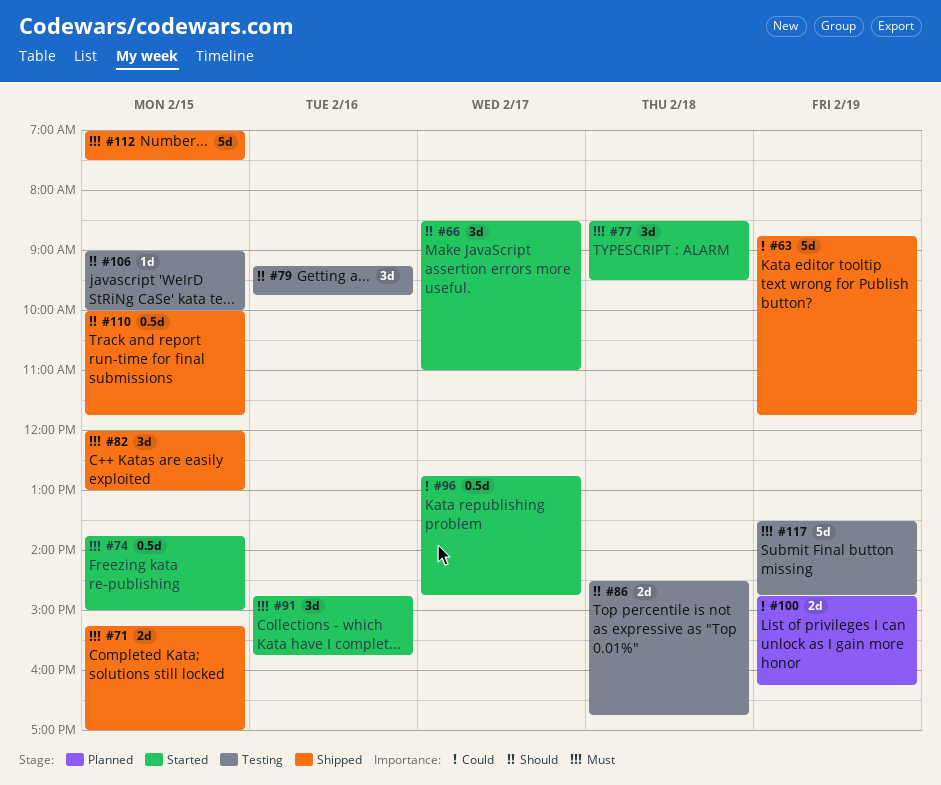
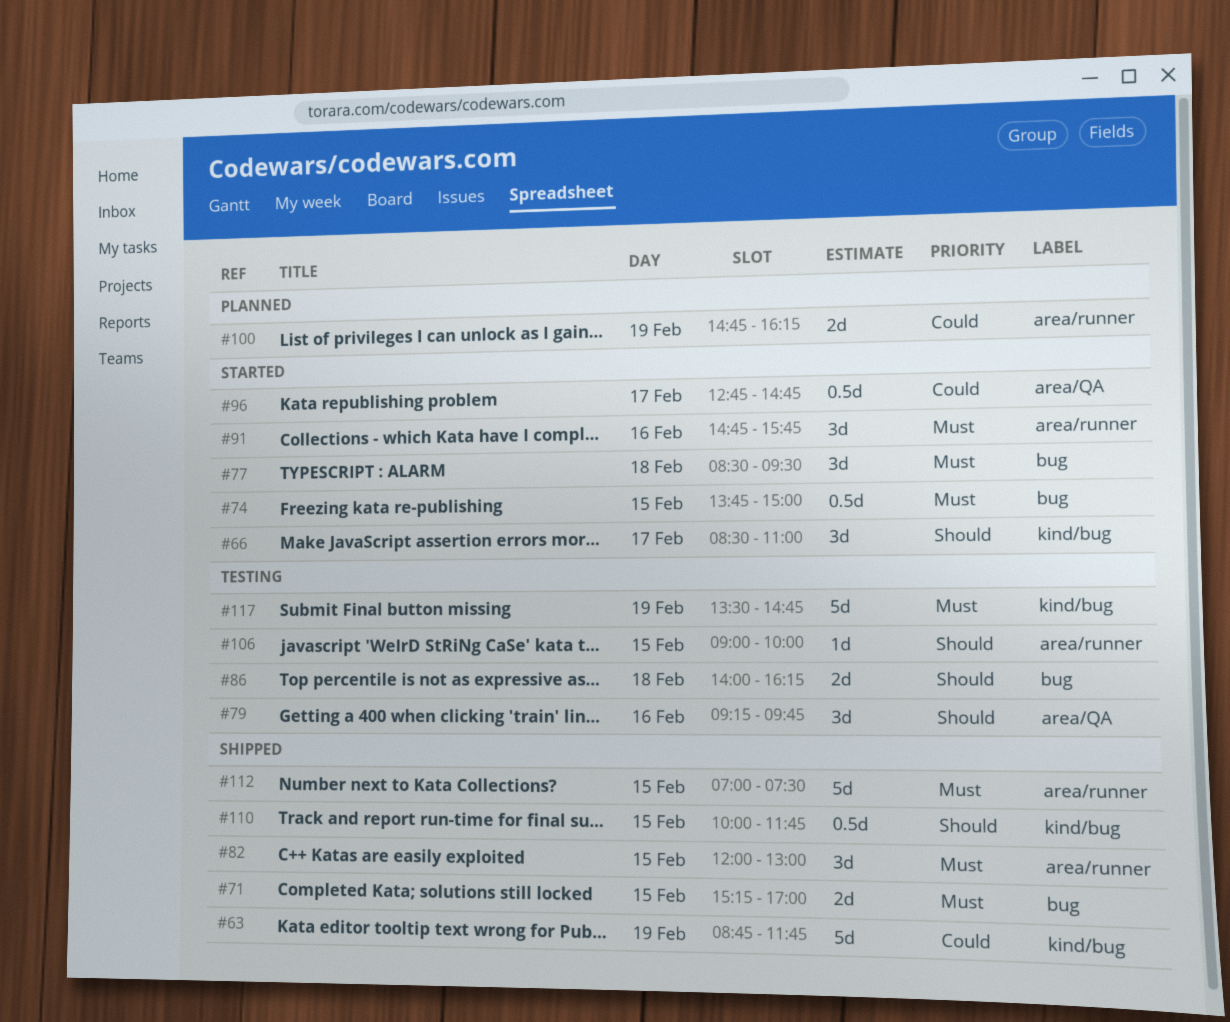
#86, begins: 14:30 -> 14:00
#86, ends: 16:45 -> 16:15

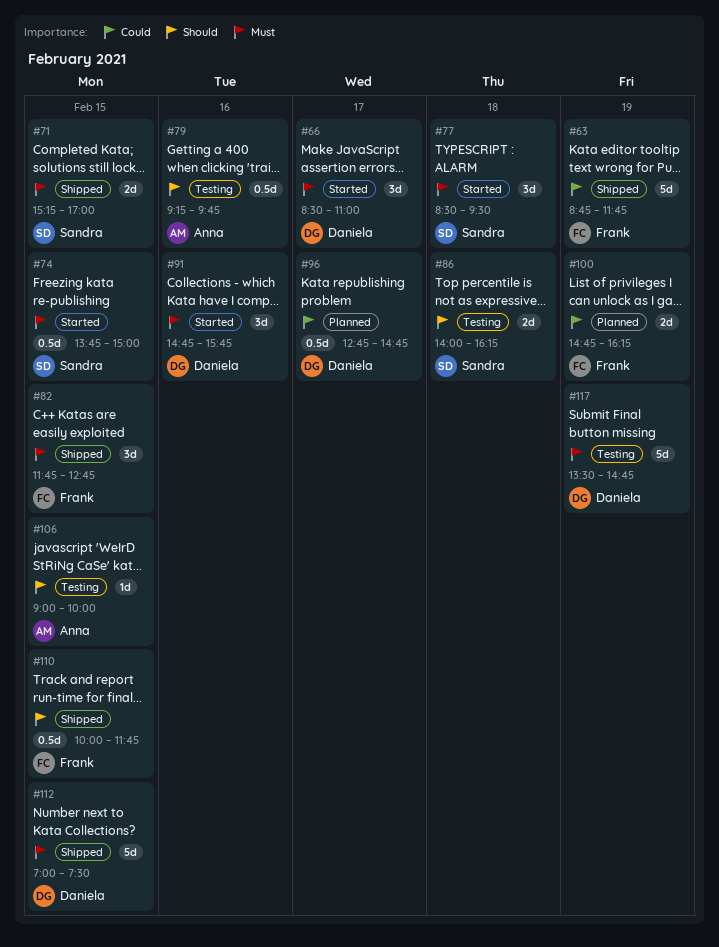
#66, priority: Should -> Must
#79, estimate: 3d -> 0.5d
#82, begins: 12:00 -> 11:45
#82, ends: 13:00 -> 12:45
#96, status: Started -> Planned

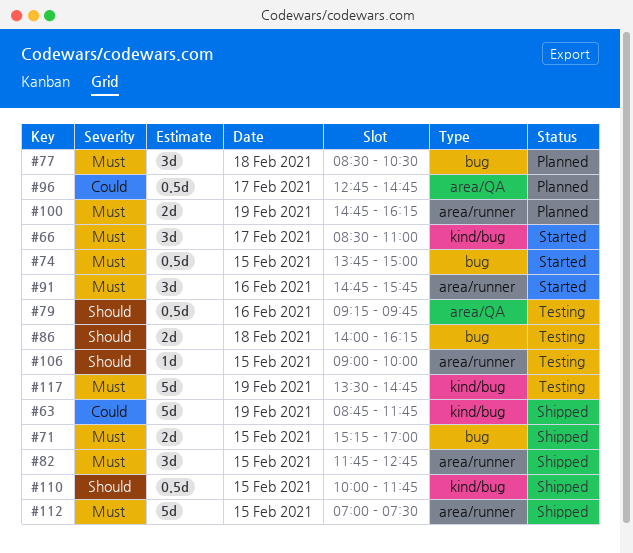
#77, status: Started -> Planned
#77, ends: 09:30 -> 10:30
#100, priority: Could -> Must

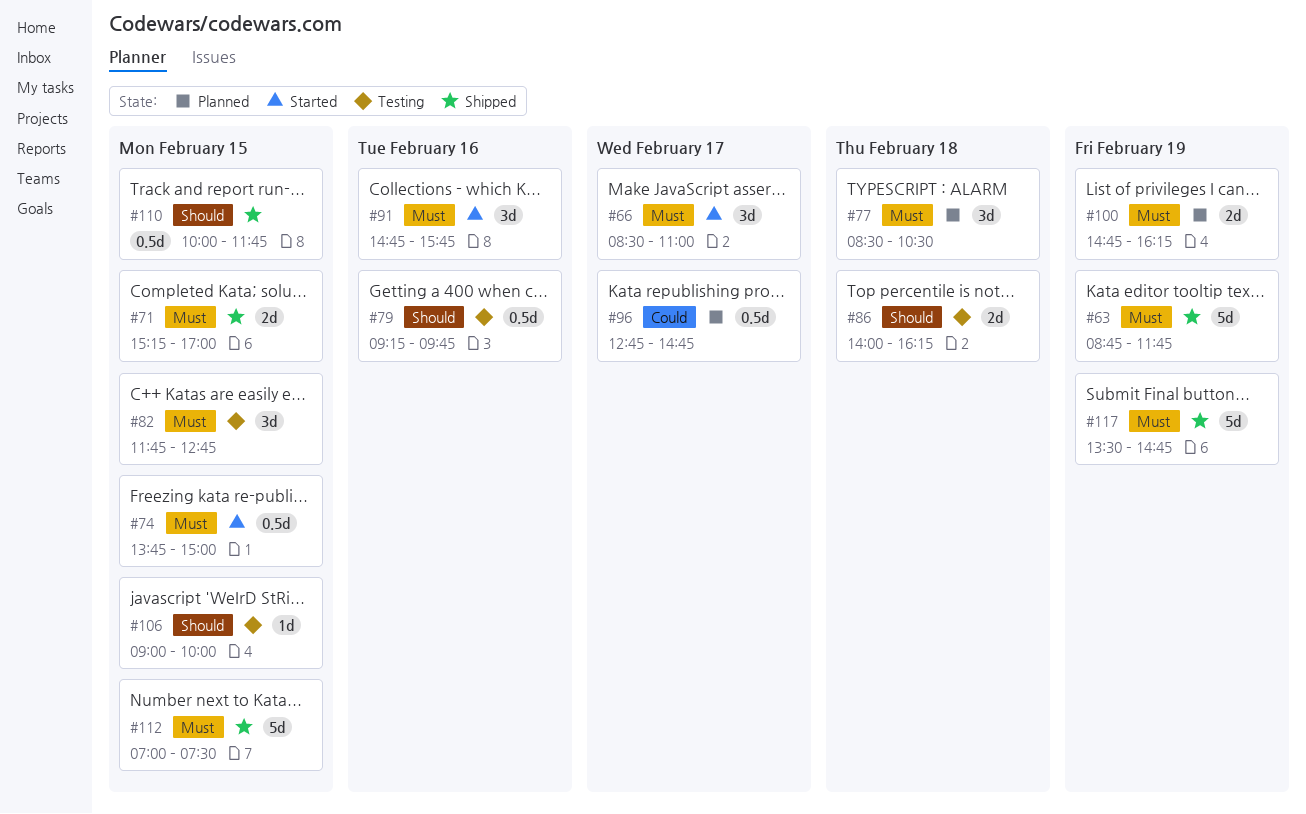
#63, priority: Could -> Must
#82, status: Shipped -> Testing
#117, status: Testing -> Shipped

